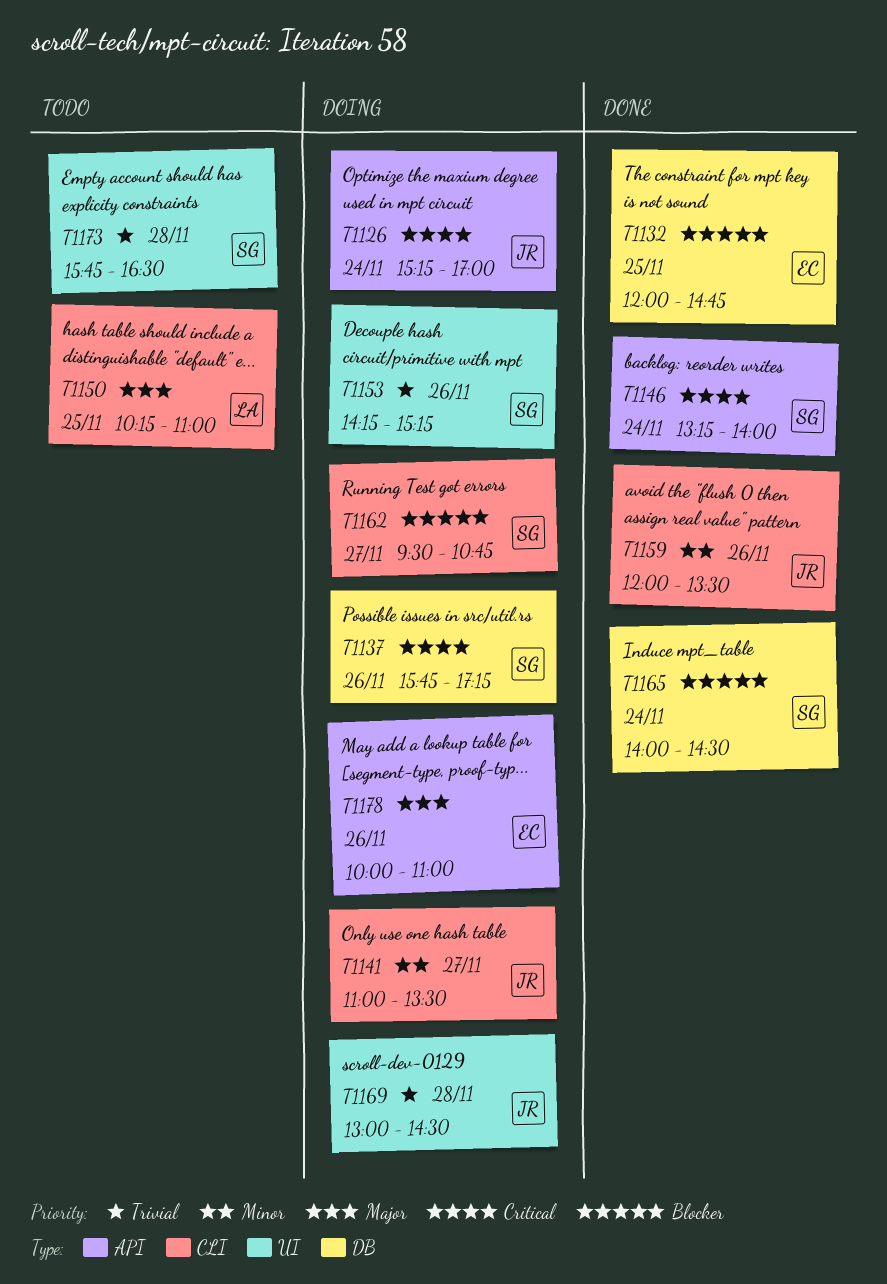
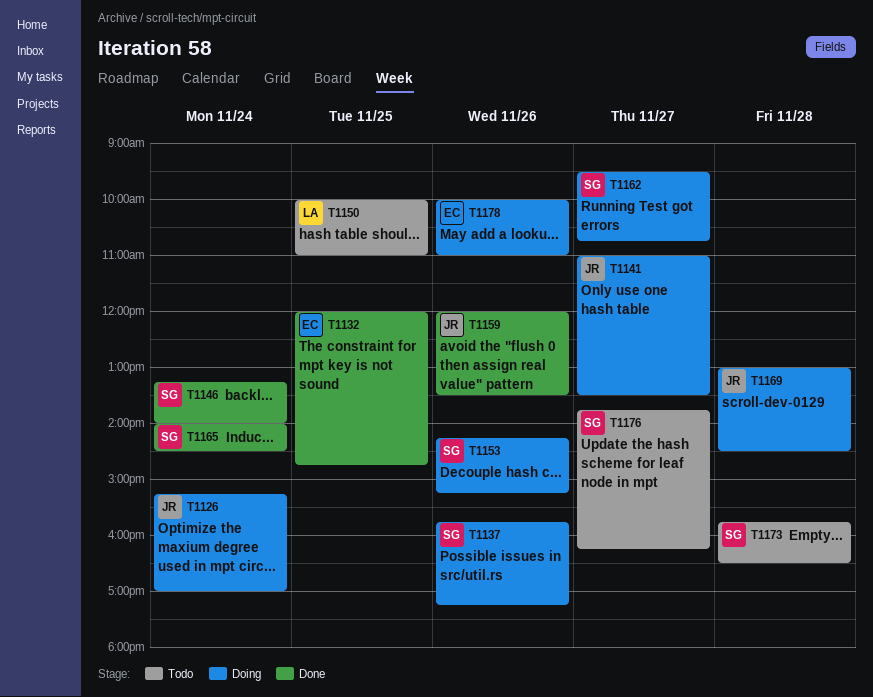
T1150, begins: 10:15 -> 10:00
T1176: none -> present

